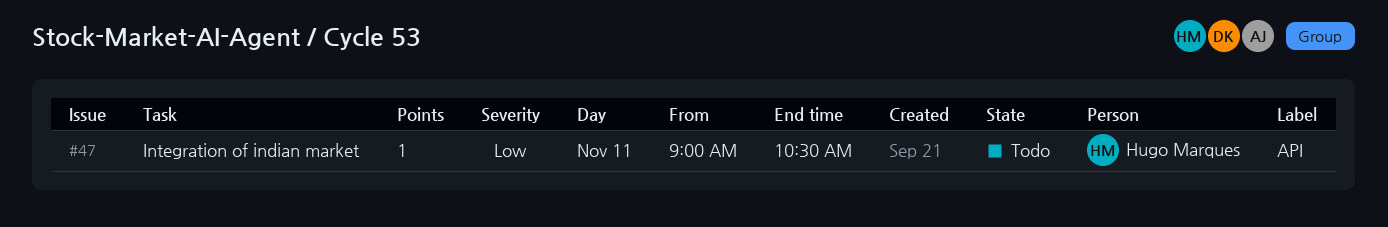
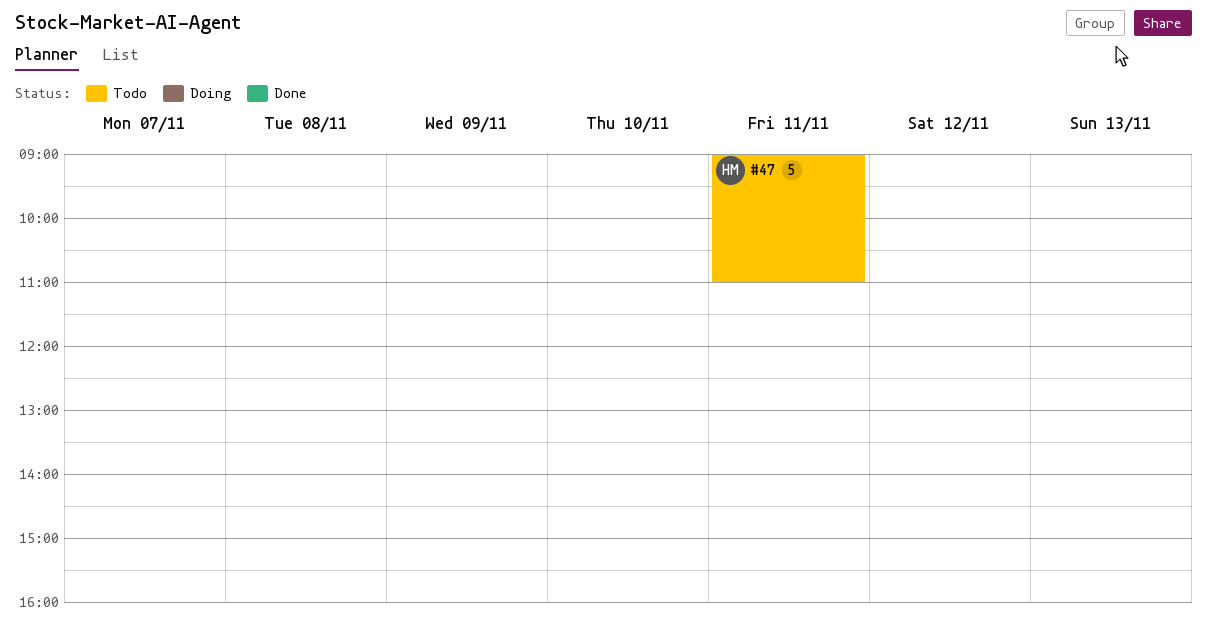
#47, estimate: 1 -> 5
#47, ends: 10:30 -> 11:00

